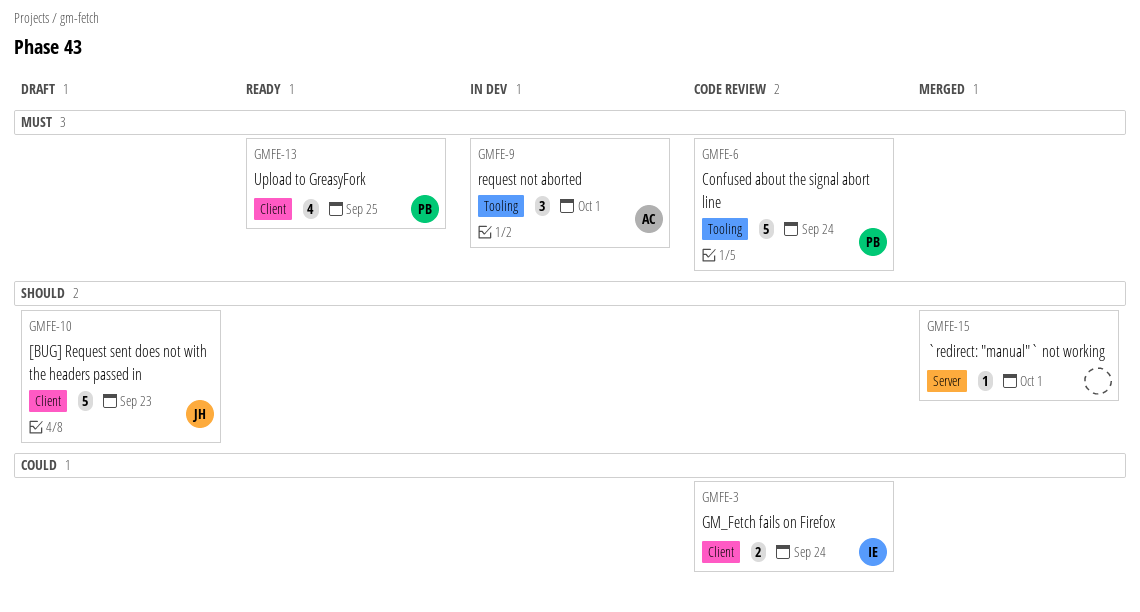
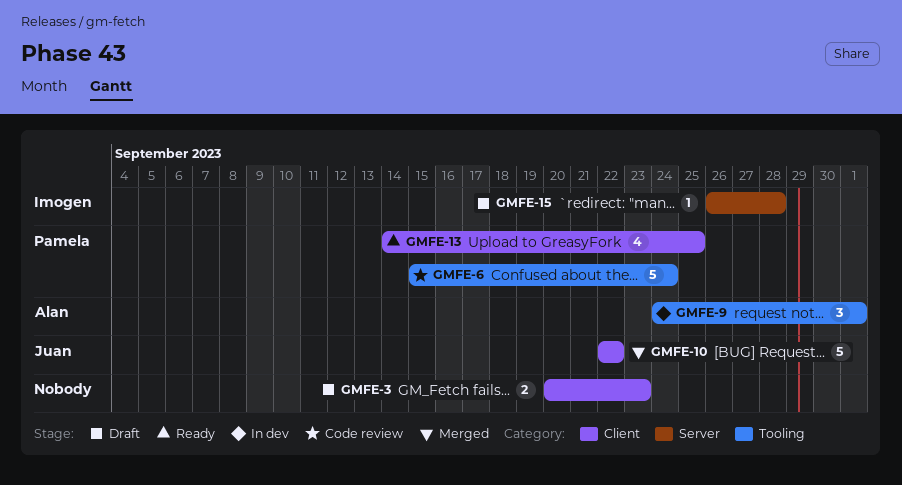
GMFE-3, status: Code review -> Draft
GMFE-3, owner: Imogen -> none
GMFE-3, due: Sep 24 -> Sep 23
GMFE-10, status: Draft -> Merged
GMFE-10, due: Sep 23 -> Sep 22
GMFE-15, status: Merged -> Draft
GMFE-15, owner: none -> Imogen
GMFE-15, due: Oct 1 -> Sep 28

